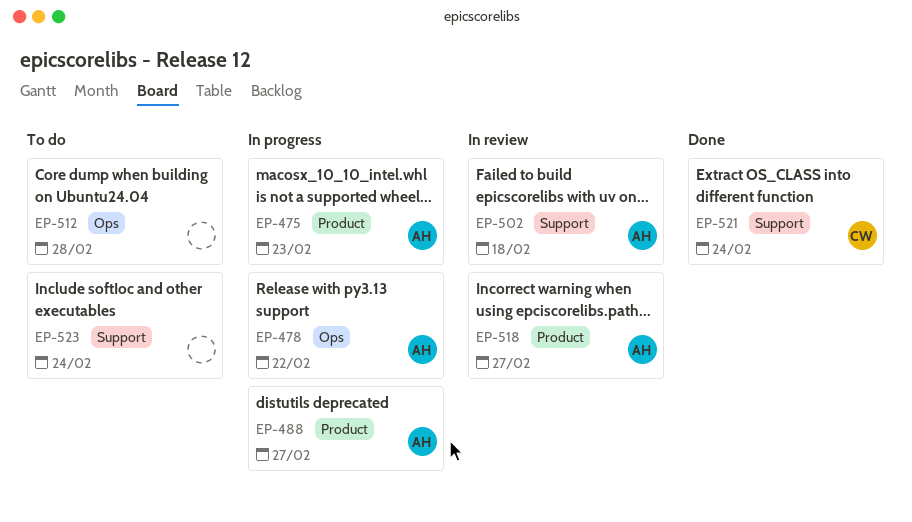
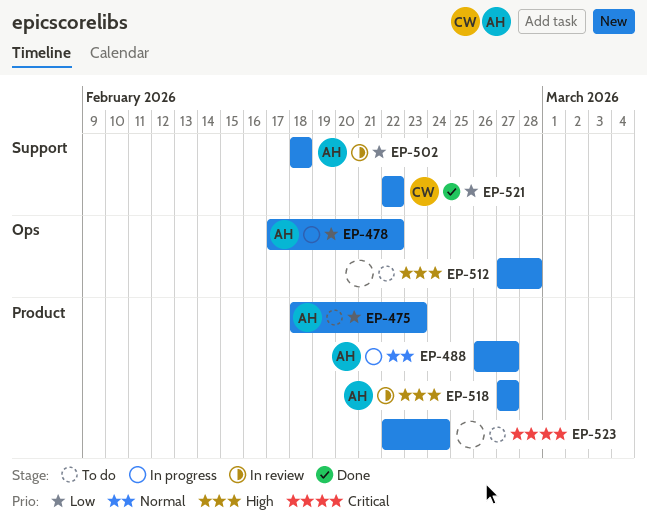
EP-475, status: In progress -> To do
EP-521, due: Feb 24 -> Feb 22
EP-523, label: Support -> Product

